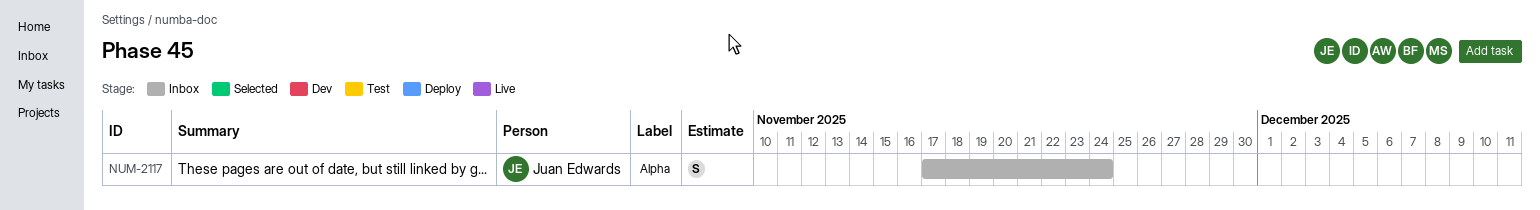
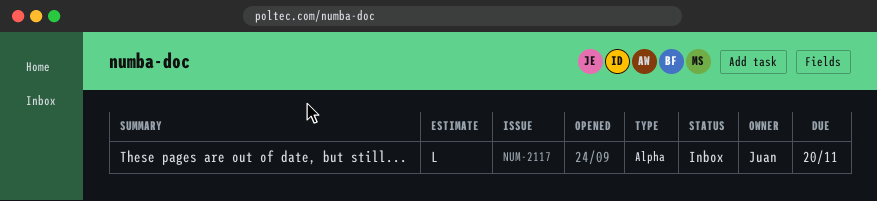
NUM-2117, estimate: S -> L
NUM-2117, due: Nov 24 -> Nov 20

